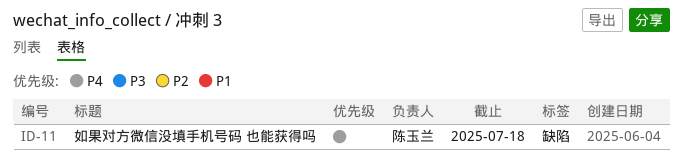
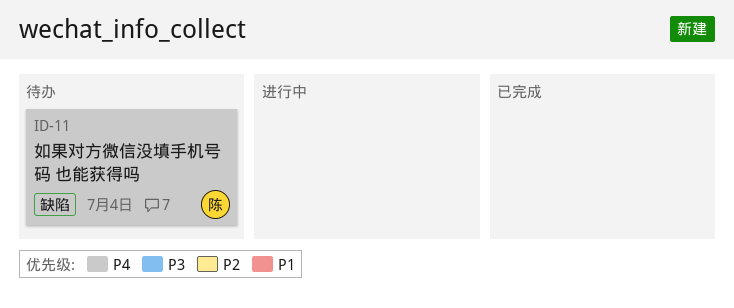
ID-11, due: Jul 18 -> Jul 4

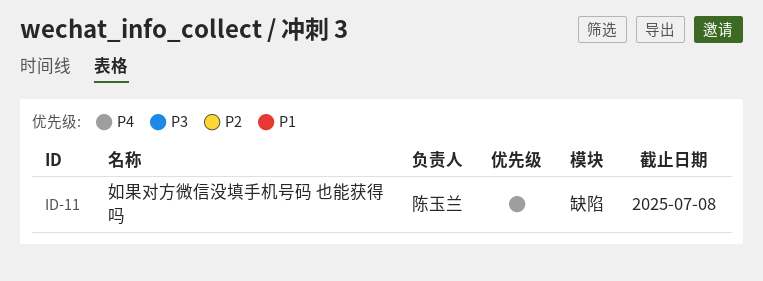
ID-11, due: Jul 4 -> Jul 8

